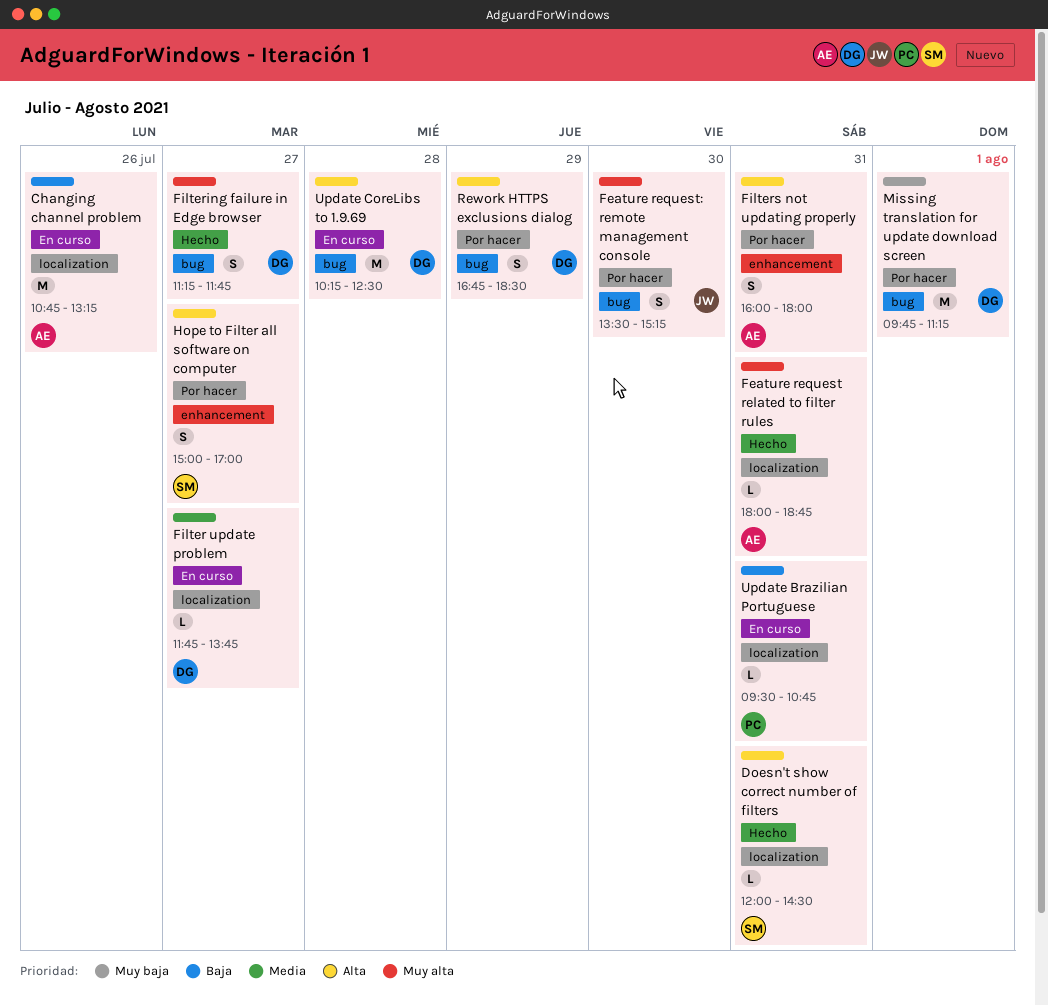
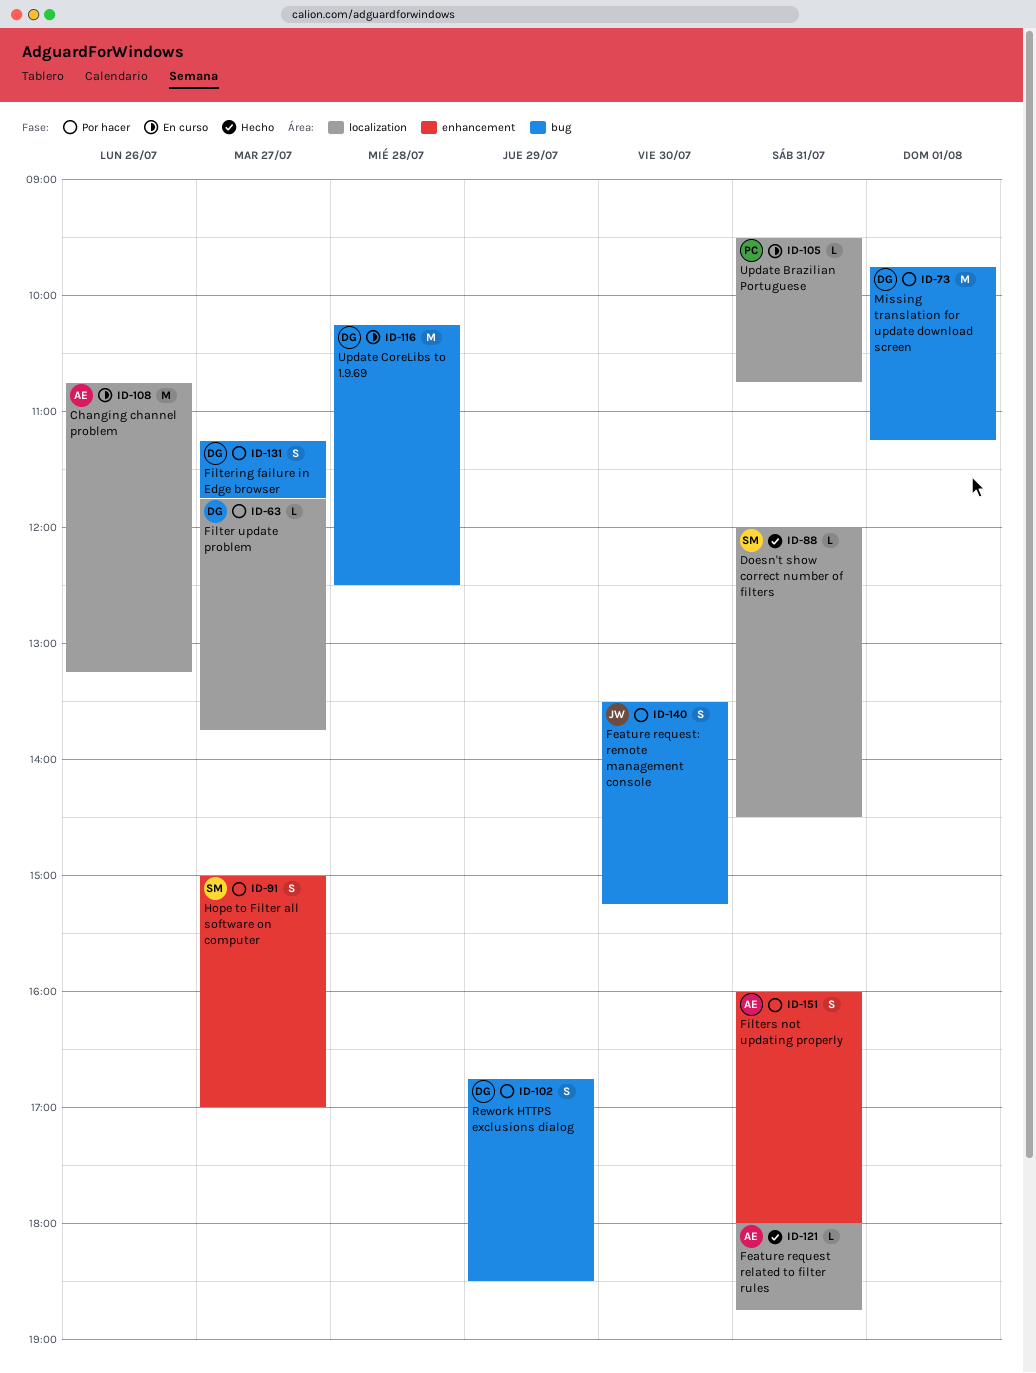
Filter update problem, status: En curso -> Por hacer
Filtering failure in Edge browser, status: Hecho -> Por hacer

